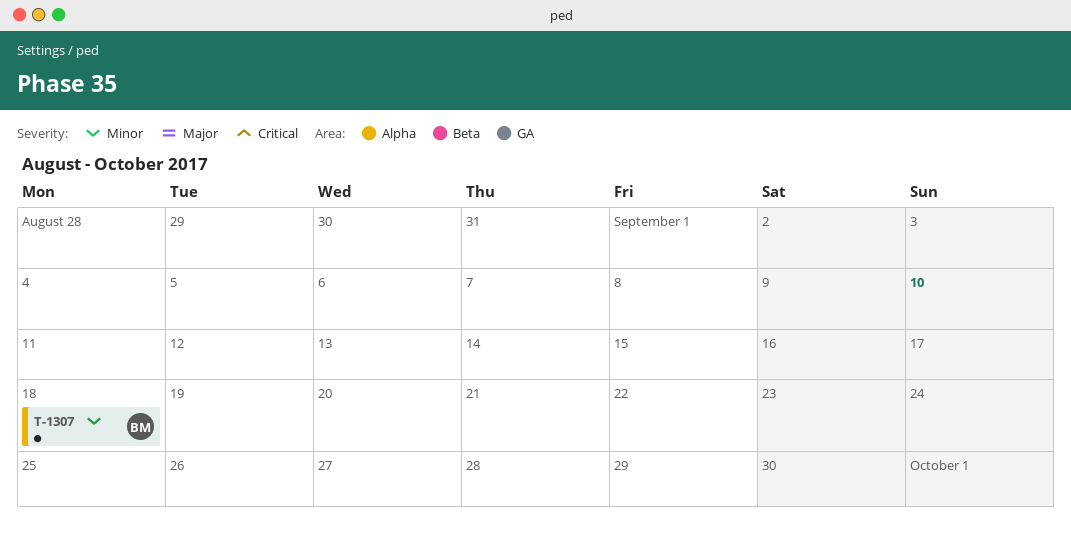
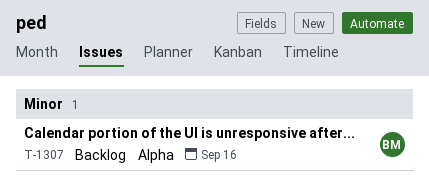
T-1307, due: Sep 18 -> Sep 16

